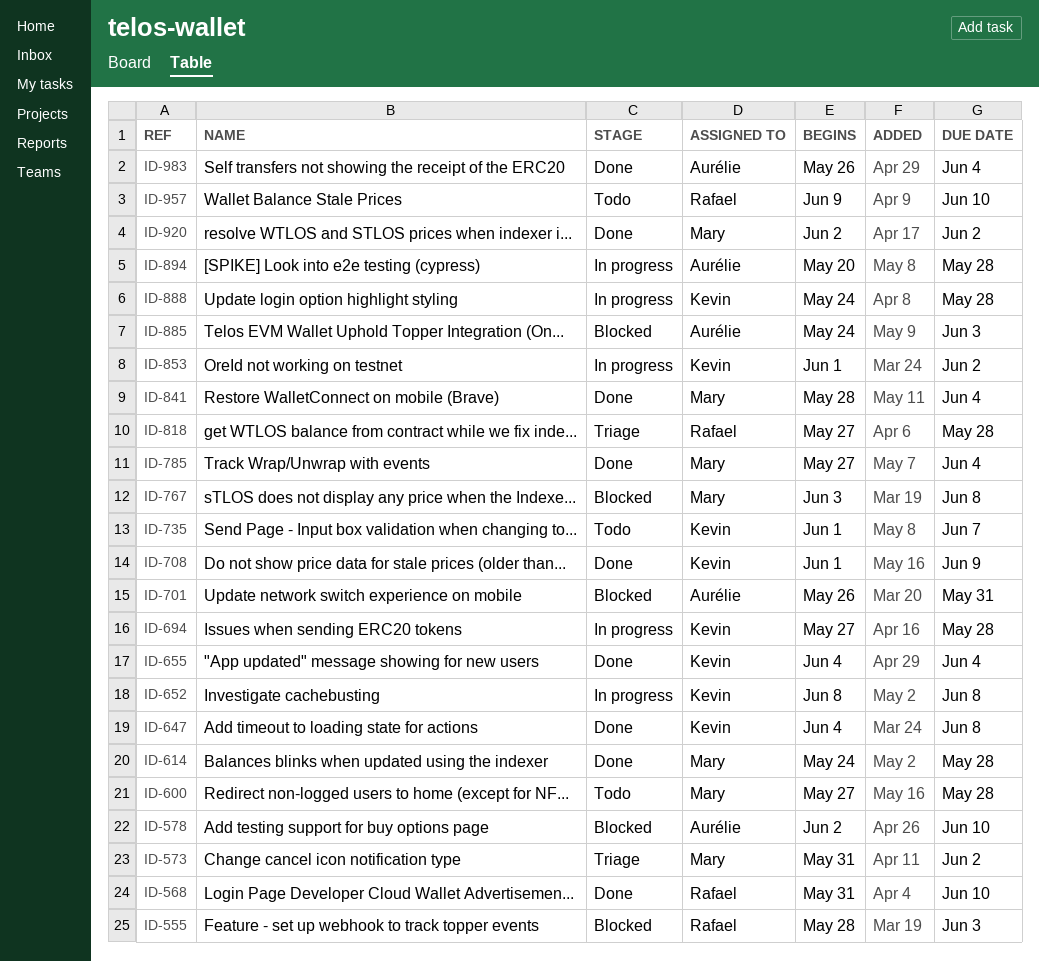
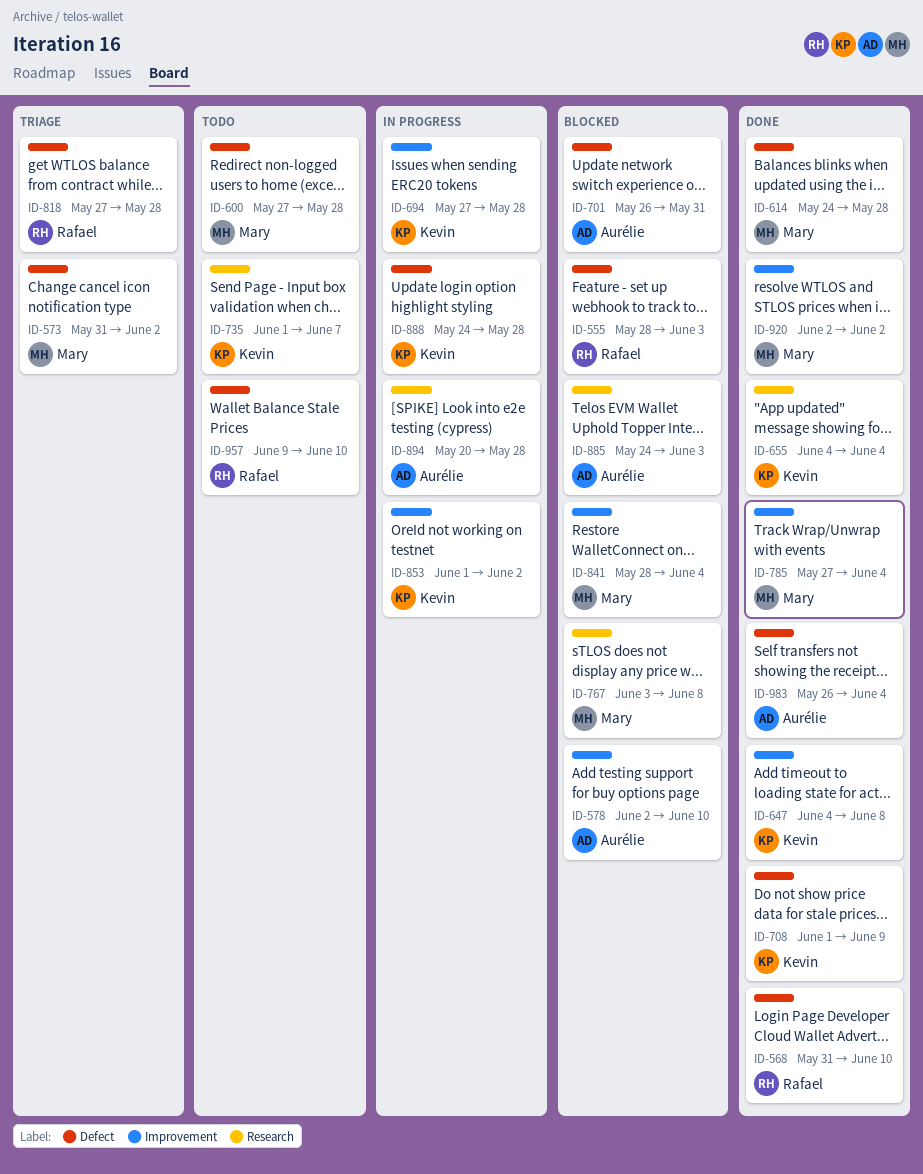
ID-652: present -> none
ID-841, status: Done -> Blocked

